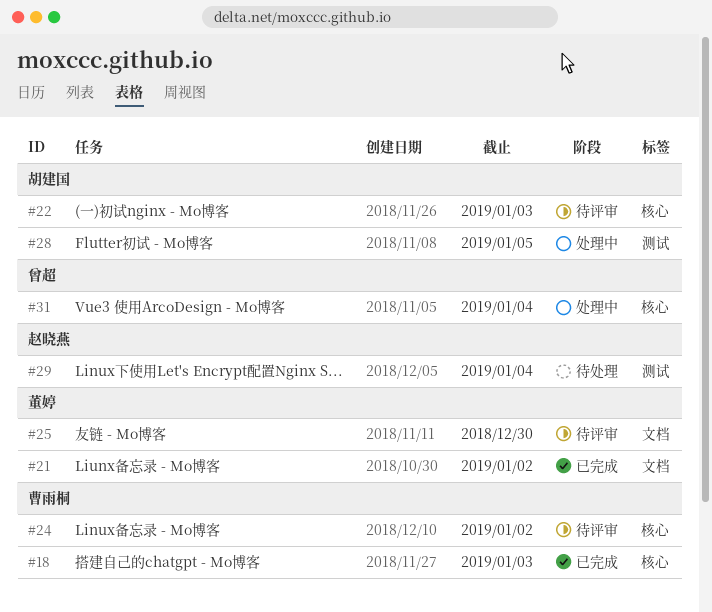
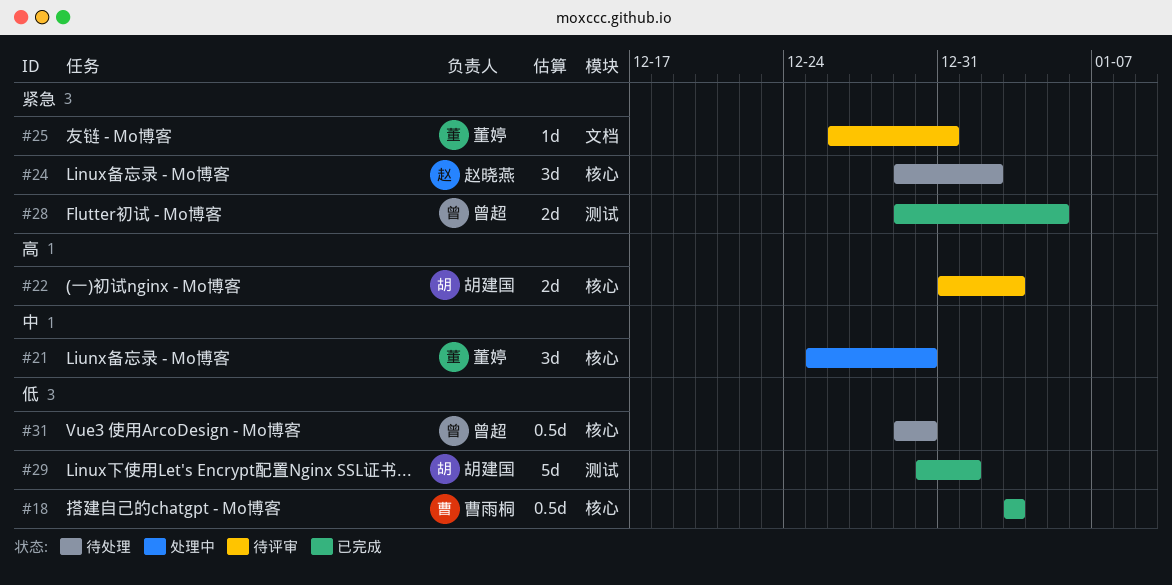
#21, status: 已完成 -> 处理中
#21, label: 文档 -> 核心
#21, due: Jan 2 -> Dec 30
#24, status: 待评审 -> 待处理
#24, owner: 曹雨桐 -> 赵晓燕
#25, due: Dec 30 -> Dec 31
#28, status: 处理中 -> 已完成
#28, owner: 胡建国 -> 曾超
#29, status: 待处理 -> 已完成
#29, owner: 赵晓燕 -> 胡建国
#29, due: Jan 4 -> Jan 1
#31, status: 处理中 -> 待处理
#31, due: Jan 4 -> Dec 30

